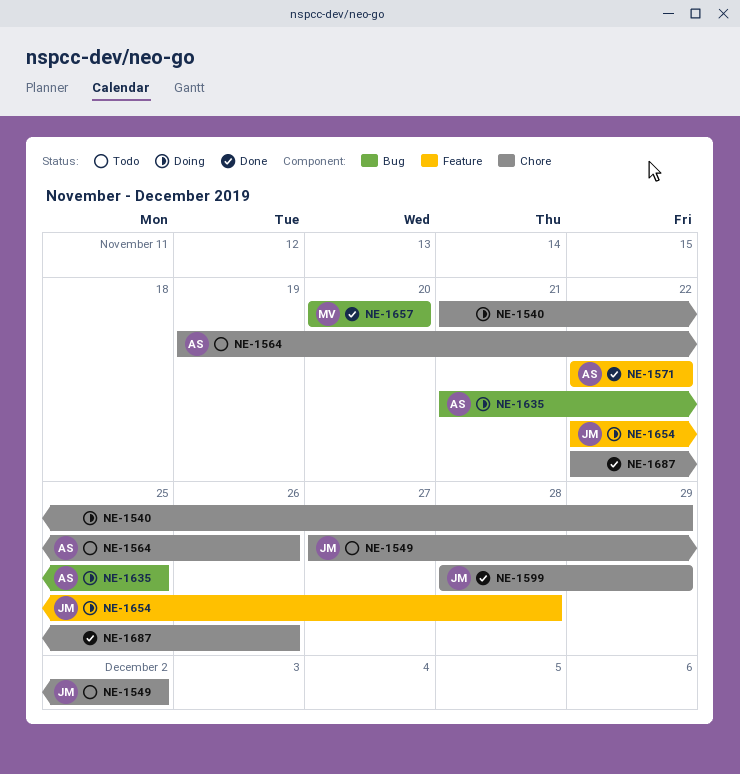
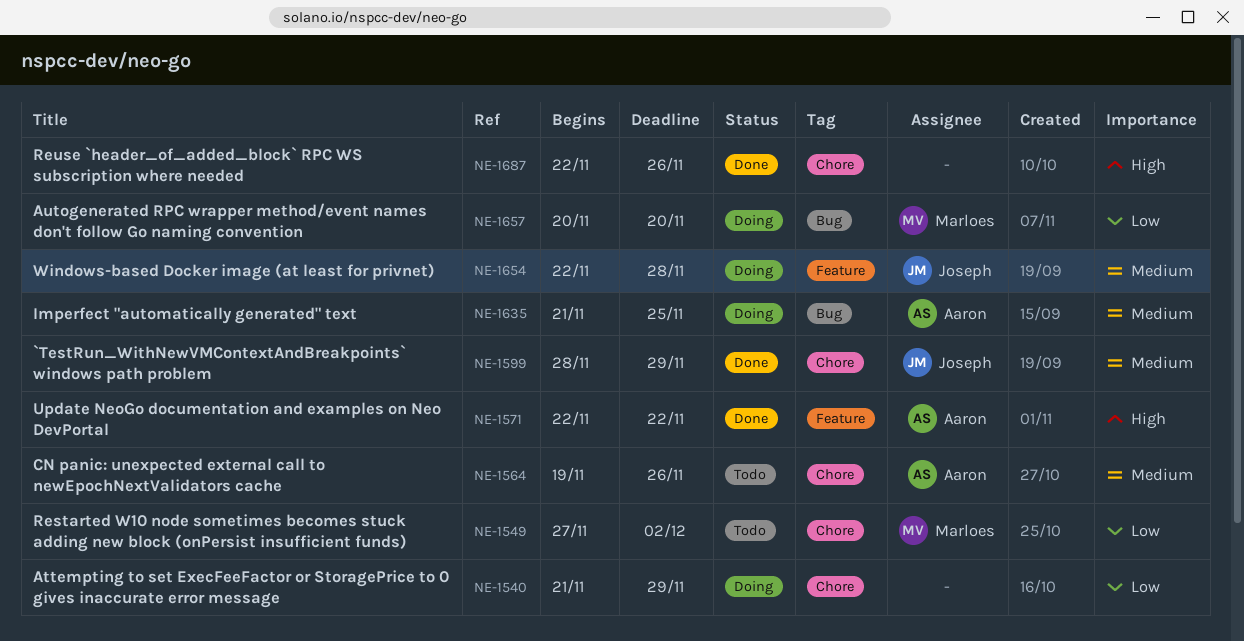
NE-1549, owner: Joseph -> Marloes
NE-1657, status: Done -> Doing

